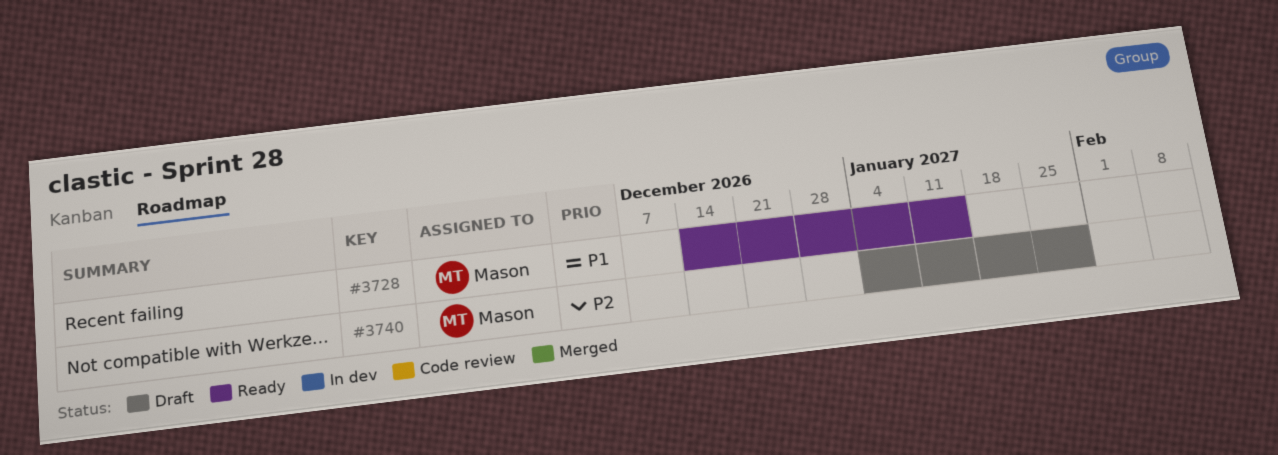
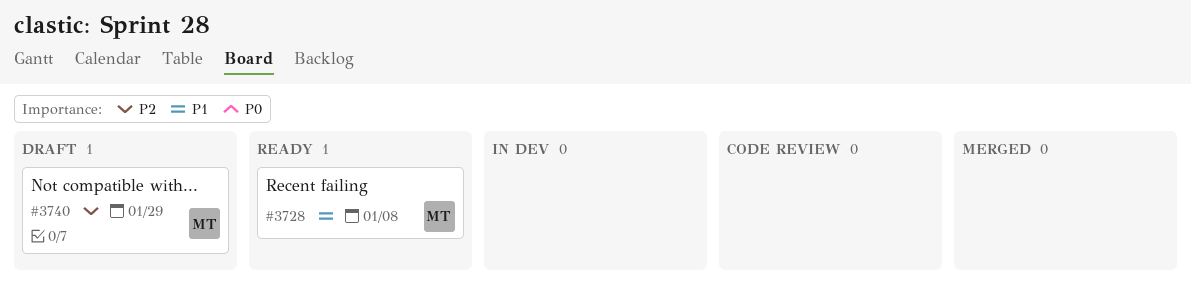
#3728, due: Jan 15 -> Jan 8

